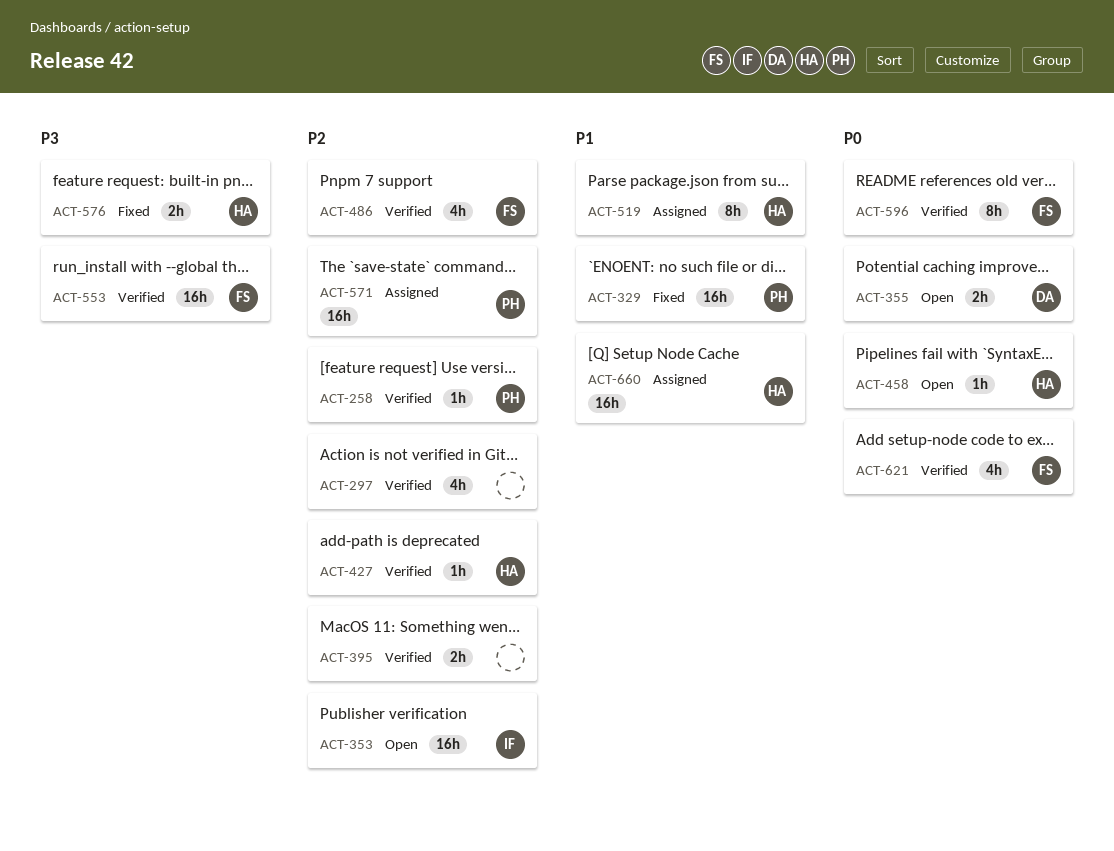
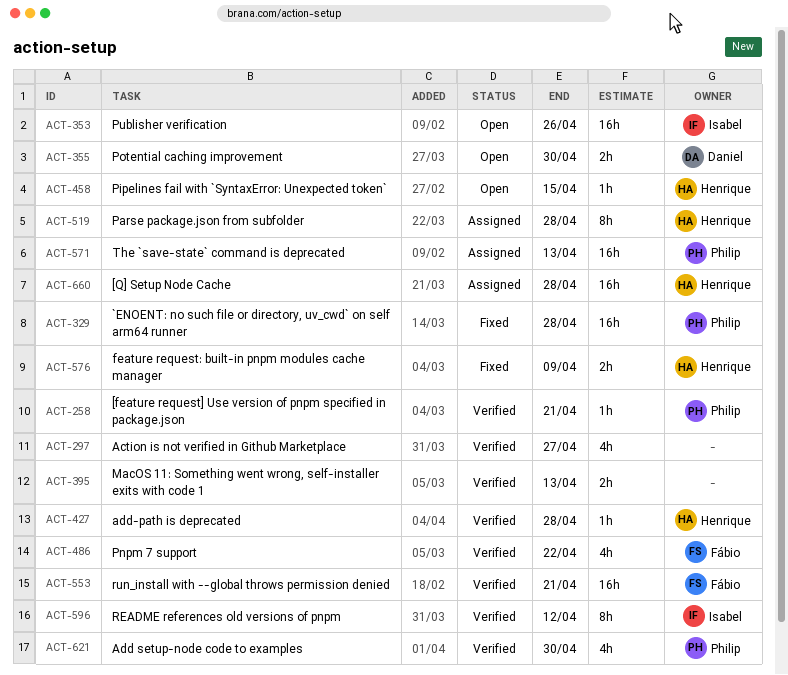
ACT-596, owner: Fábio -> Isabel
ACT-621, owner: Fábio -> Philip

